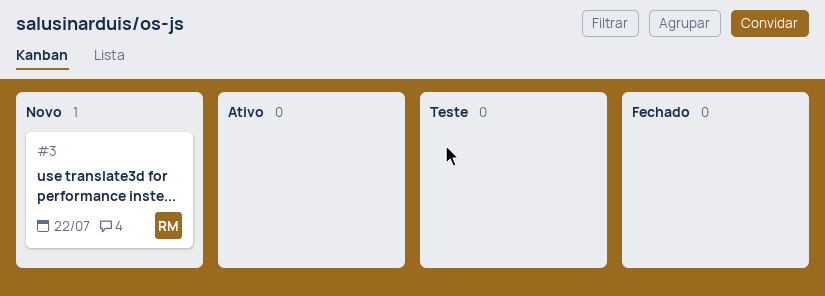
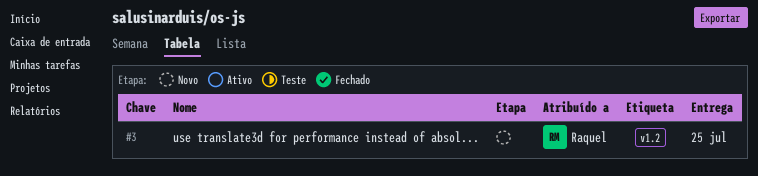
#3, due: Jul 22 -> Jul 25

